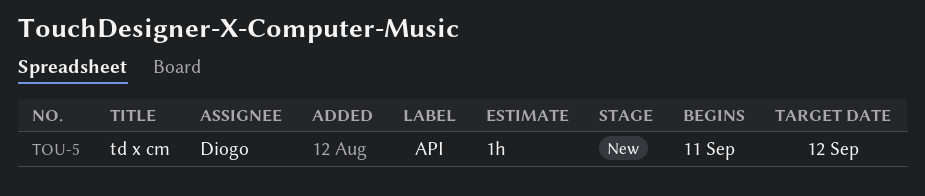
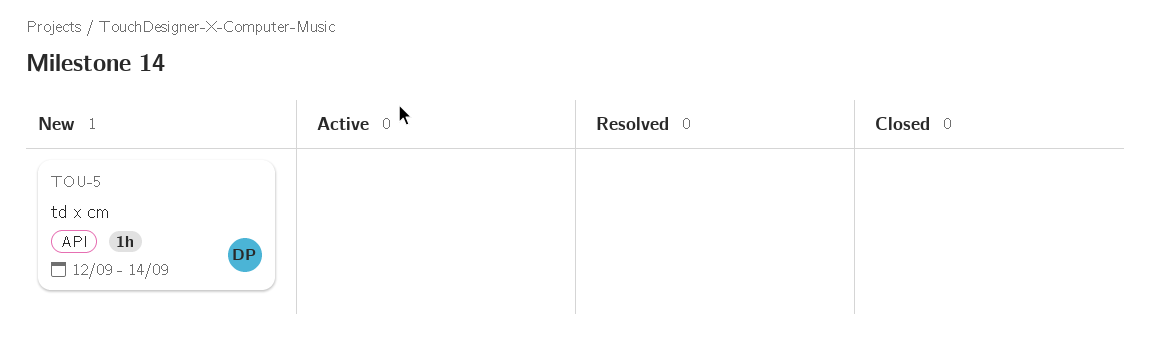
TOU-5, start: Sep 11 -> Sep 12
TOU-5, due: Sep 12 -> Sep 14

